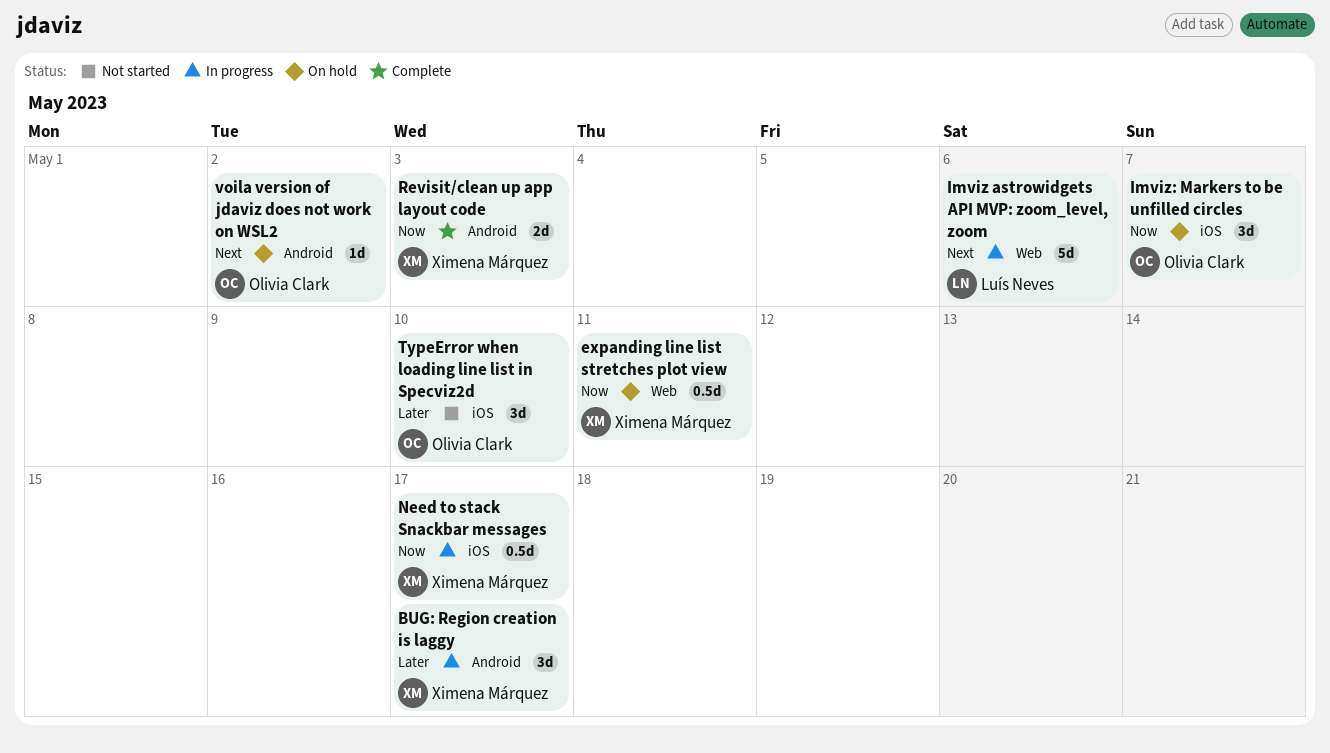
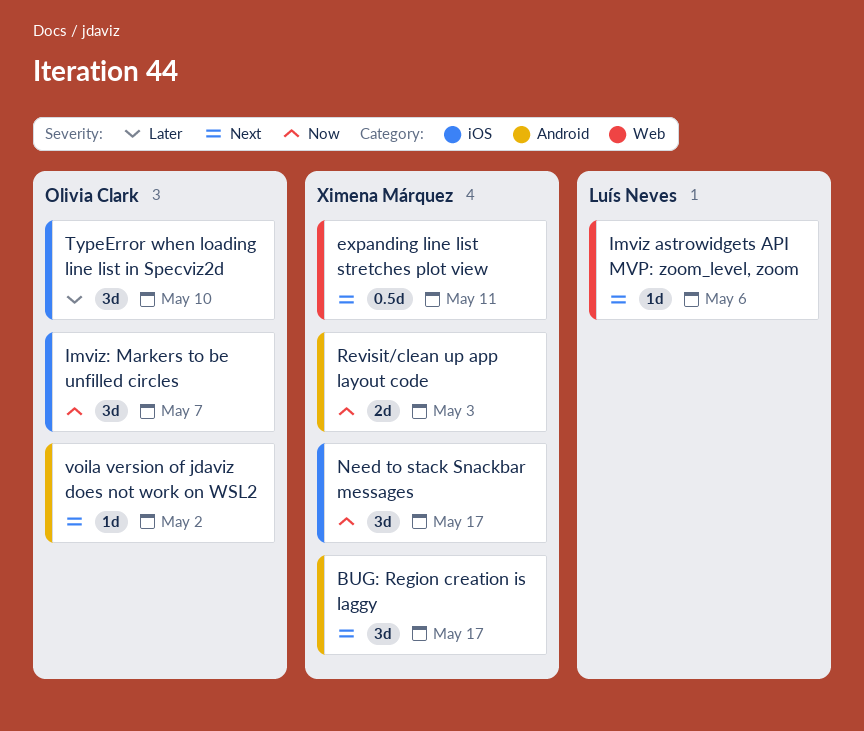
BUG: Region creation is laggy, priority: Later -> Next
expanding line list stretches plot view, priority: Now -> Next
Imviz astrowidgets API MVP: zoom_level, zoom, estimate: 5d -> 1d
Need to stack Snackbar messages, estimate: 0.5d -> 3d

